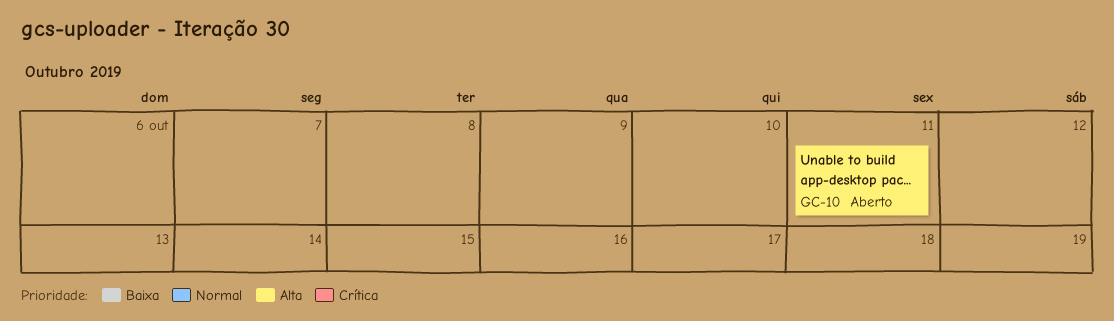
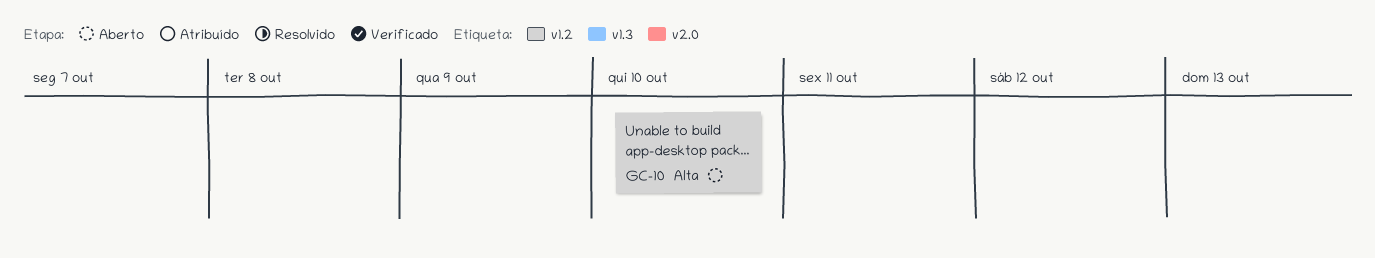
GC-10, due: Oct 11 -> Oct 10

